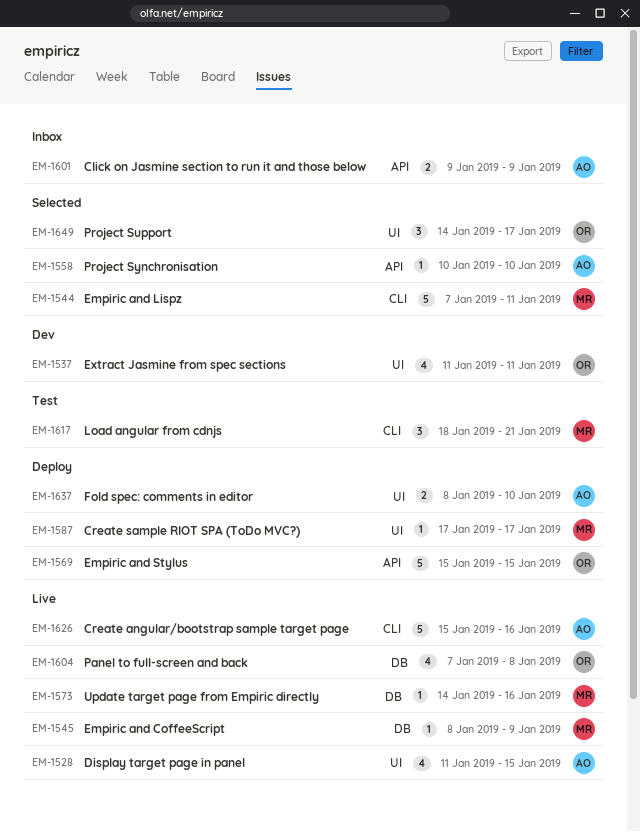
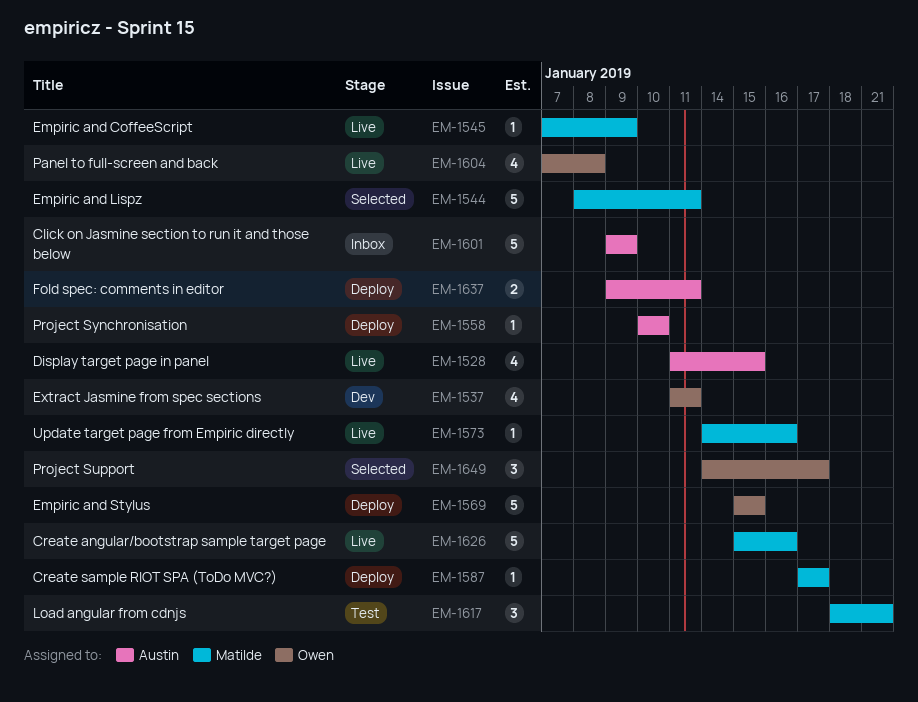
EM-1544, start: Jan 7 -> Jan 8
EM-1545, start: Jan 8 -> Jan 7
EM-1558, status: Selected -> Deploy
EM-1601, estimate: 2 -> 5
EM-1626, owner: Austin -> Matilde
EM-1637, start: Jan 8 -> Jan 9
EM-1637, due: Jan 10 -> Jan 11

